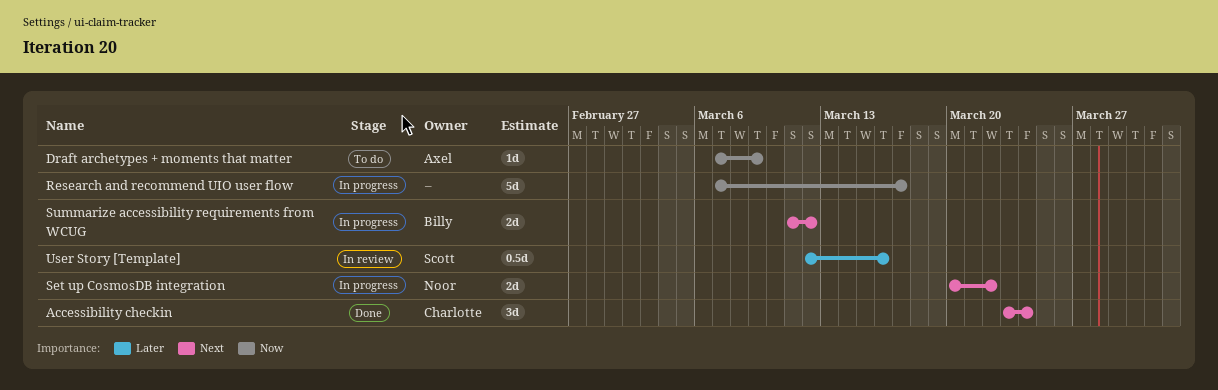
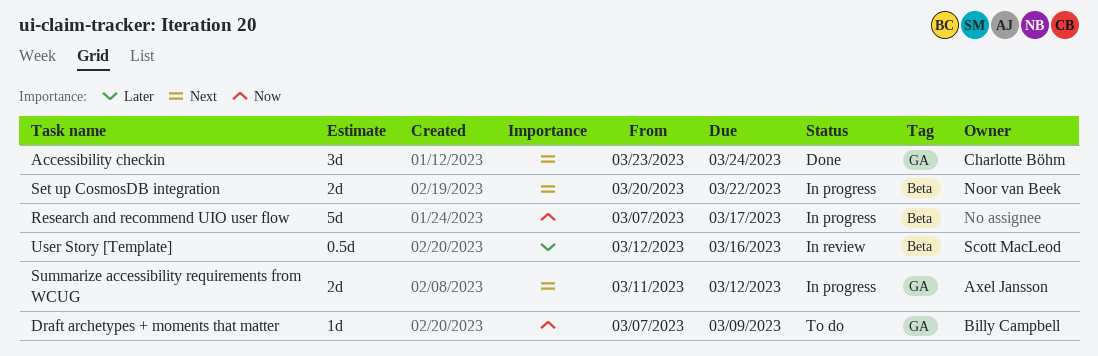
Draft archetypes + moments that matter, owner: Axel Jansson -> Billy Campbell
Summarize accessibility requirements from WCUG, owner: Billy Campbell -> Axel Jansson

